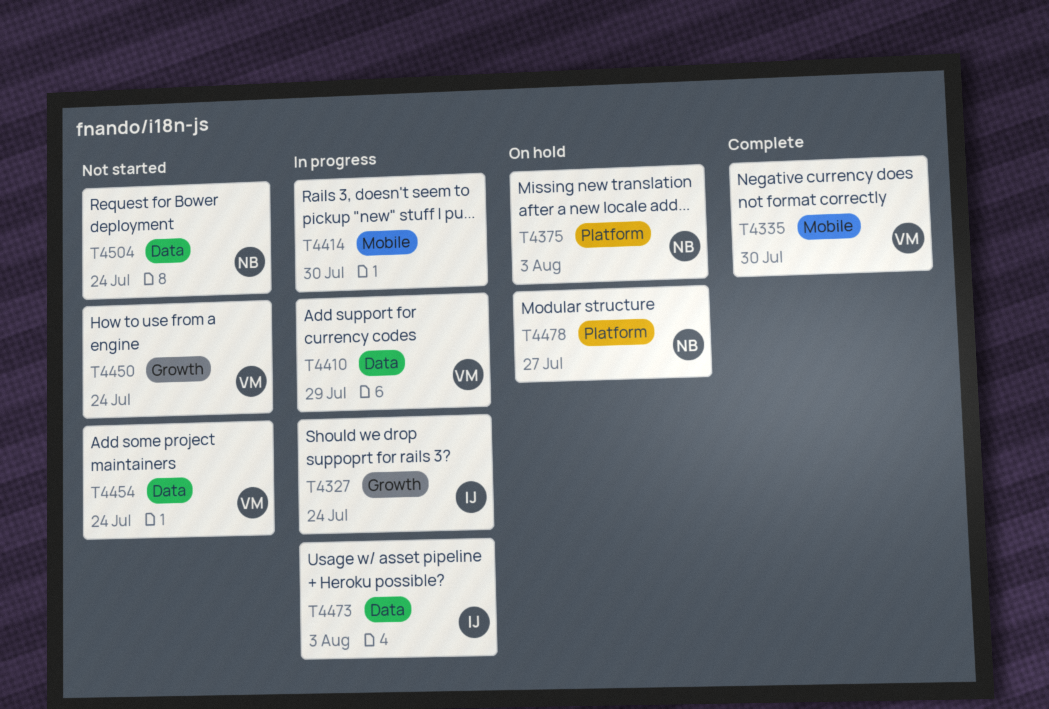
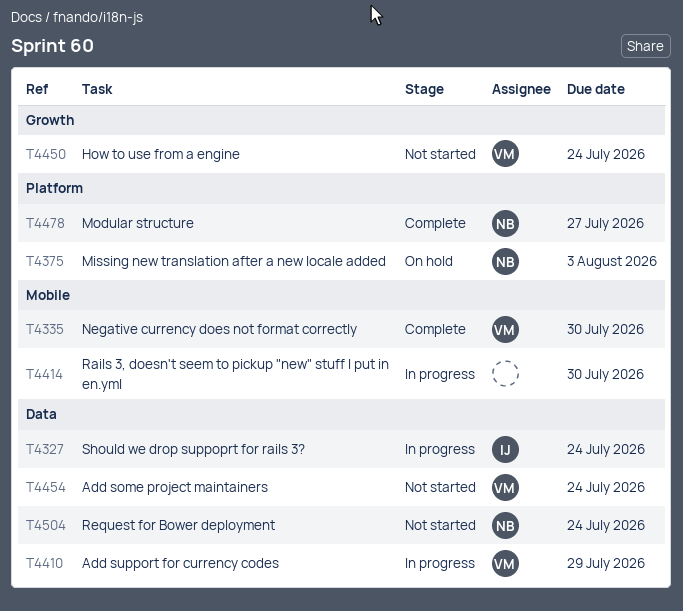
T4327, label: Growth -> Data
T4473: present -> none
T4478, status: On hold -> Complete

